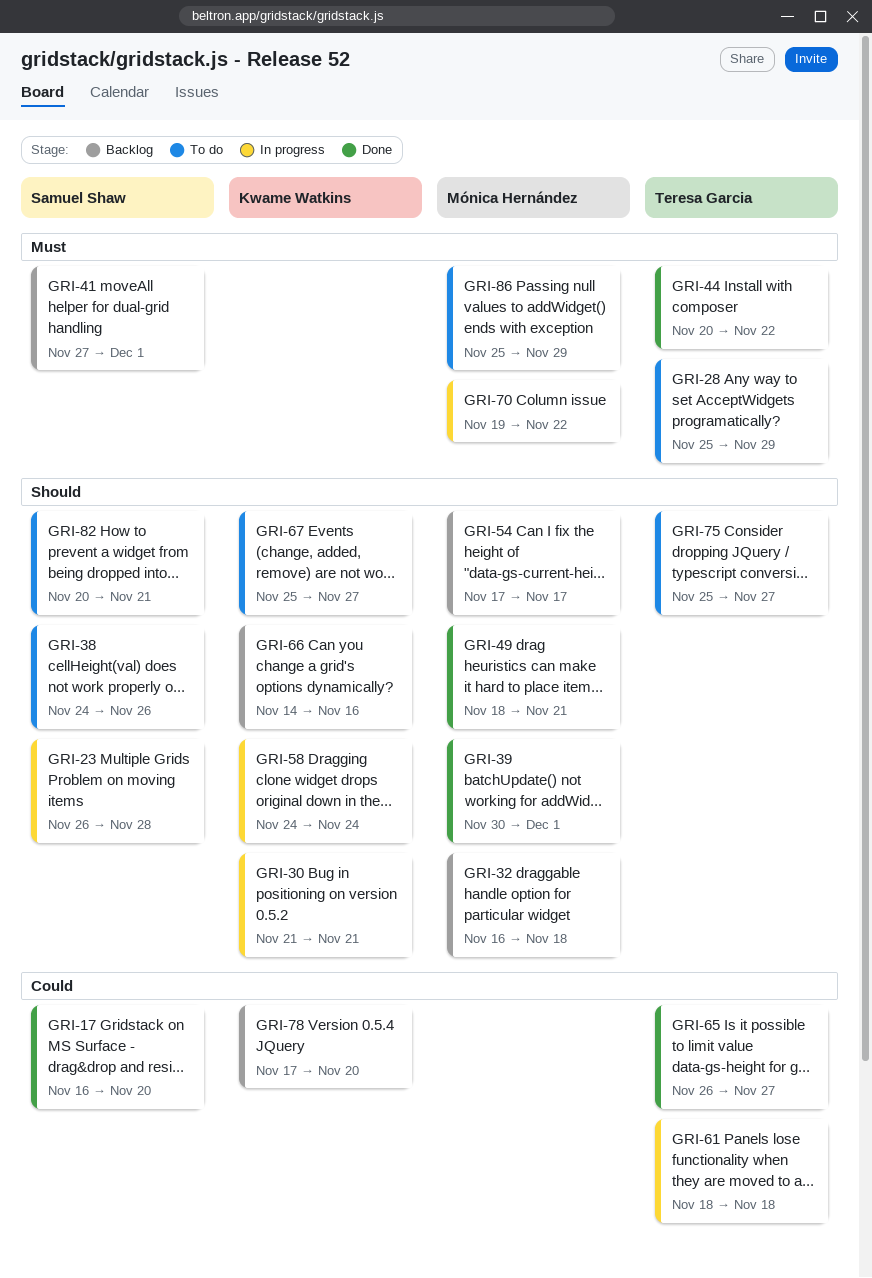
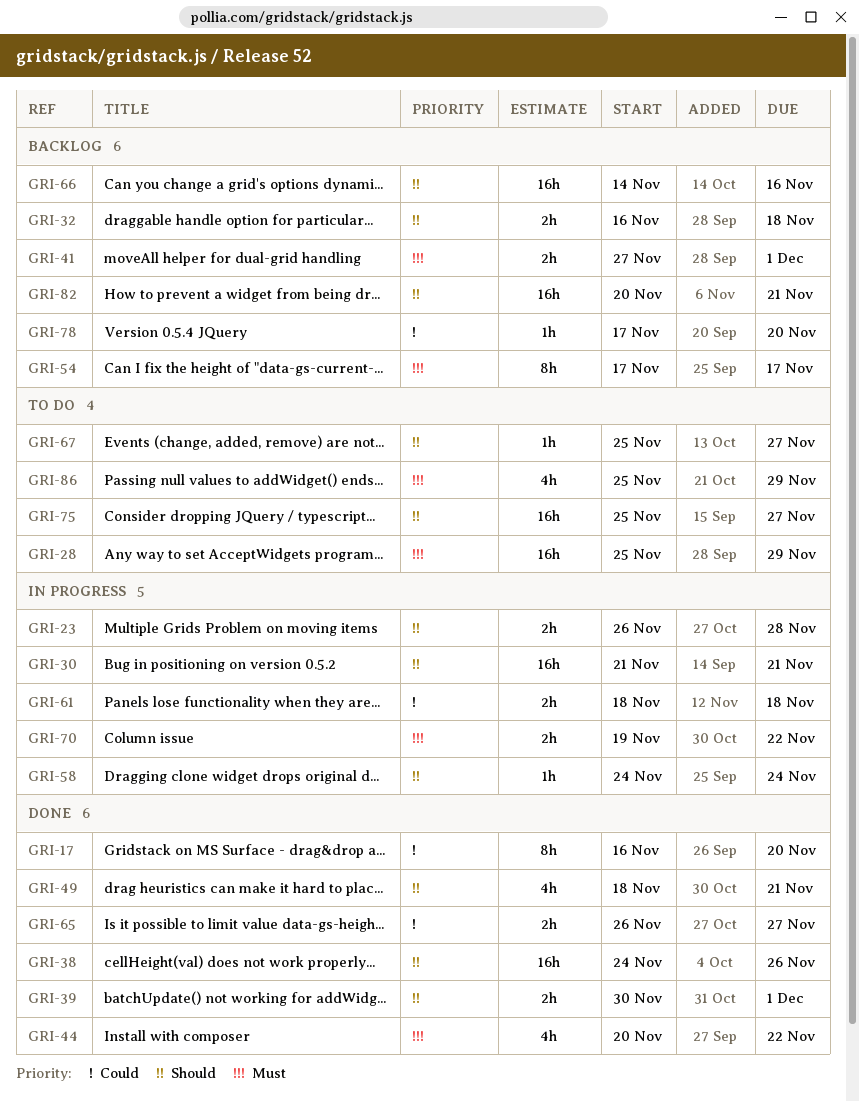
GRI-38, status: To do -> Done
GRI-54, priority: Should -> Must
GRI-82, status: To do -> Backlog

